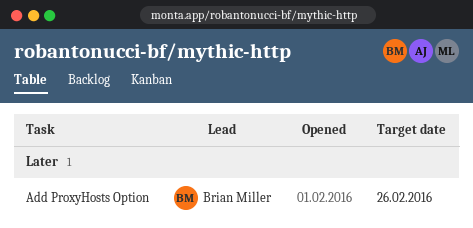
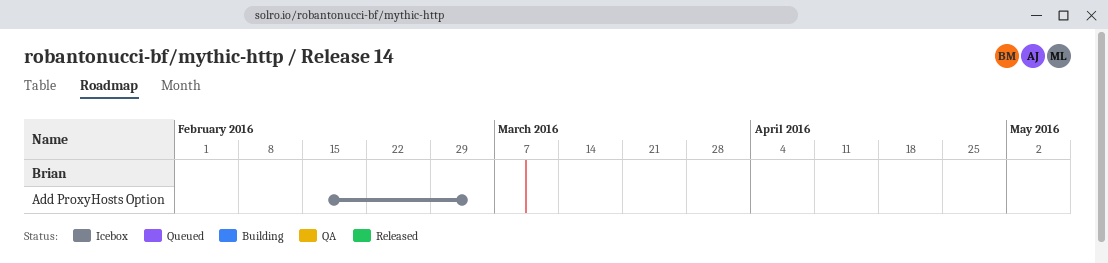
Add ProxyHosts Option, due: Feb 26 -> Mar 4

